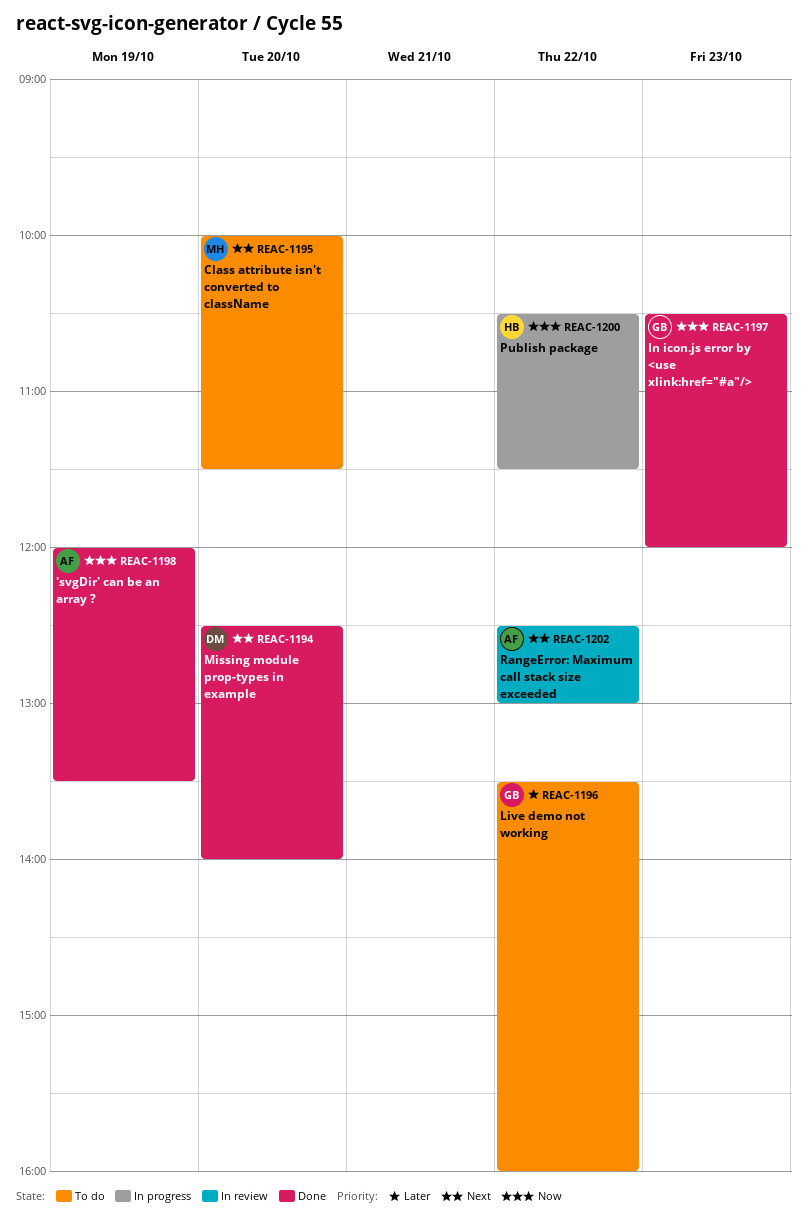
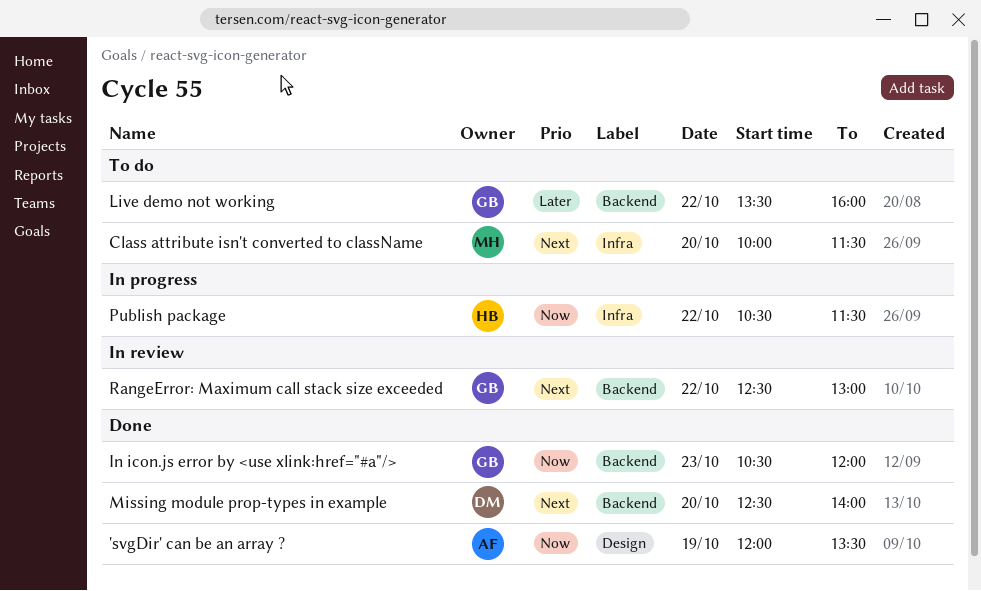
RangeError: Maximum call stack size exceeded, owner: AF -> GB

